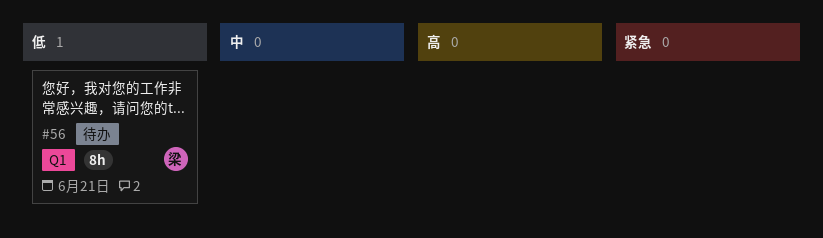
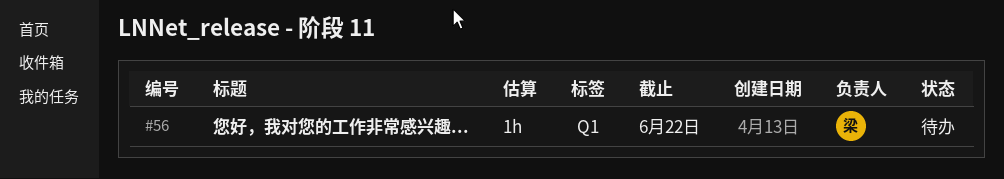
#56, estimate: 8h -> 1h
#56, due: Jun 21 -> Jun 22

